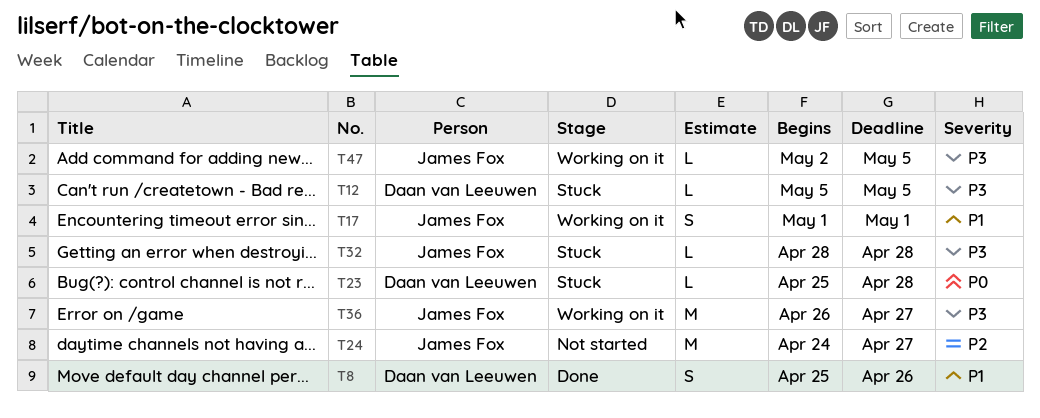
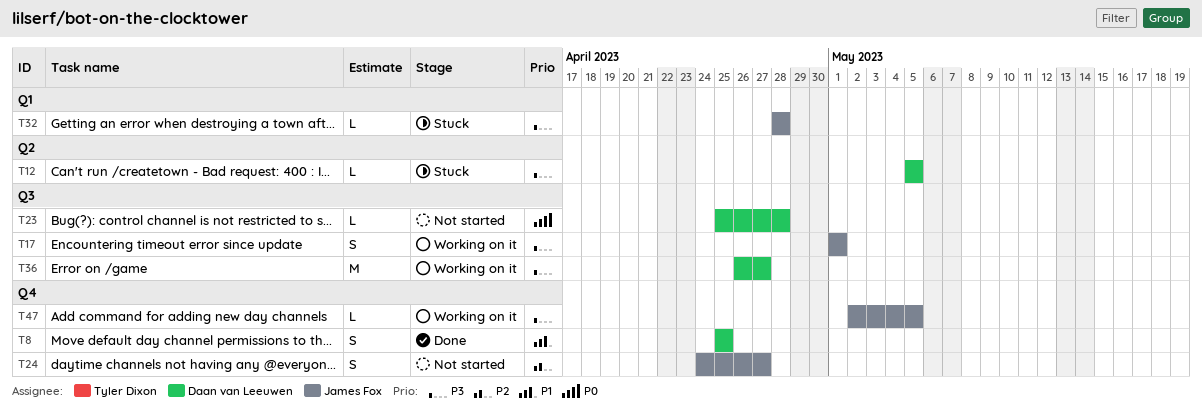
T8, due: Apr 26 -> Apr 25
T17, priority: P1 -> P3
T23, status: Stuck -> Not started
T24, estimate: M -> S
T36, owner: James Fox -> Daan van Leeuwen

